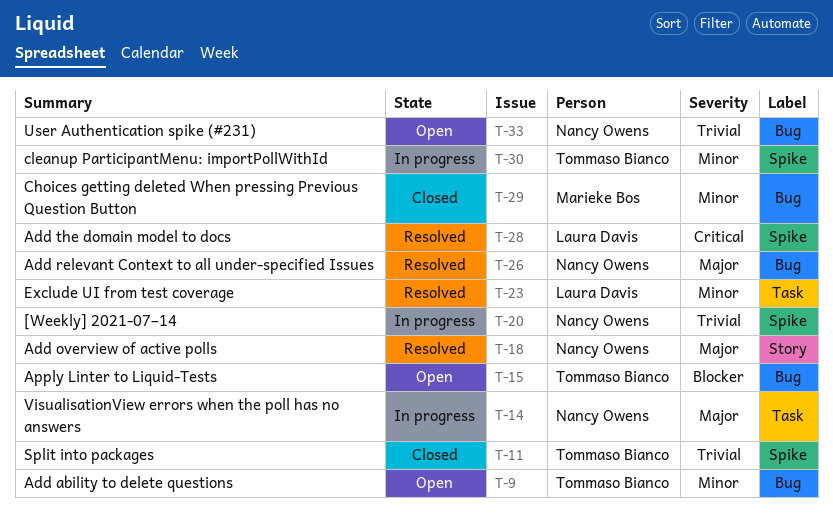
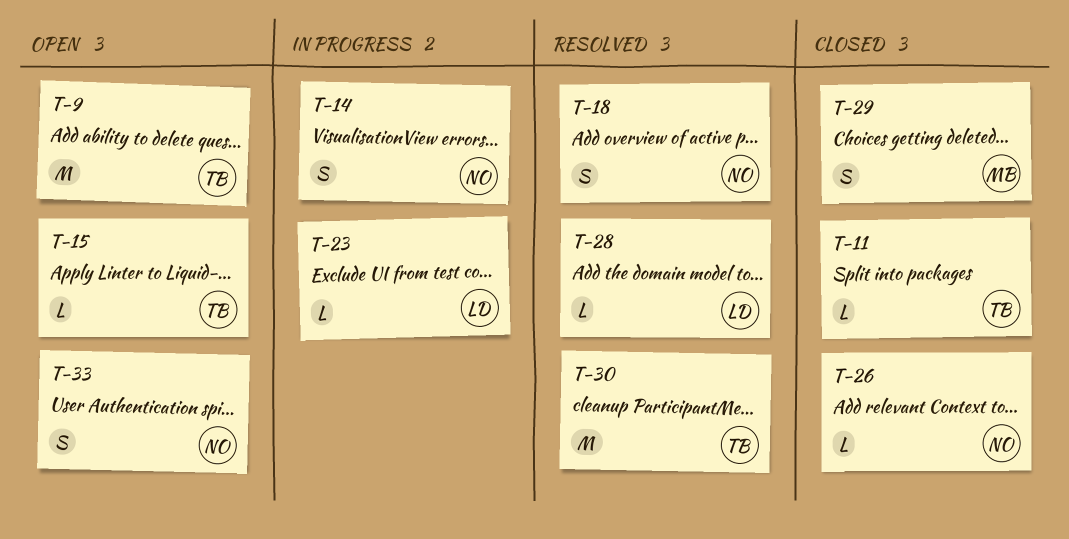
T-20: present -> none
T-23, status: Resolved -> In progress
T-26, status: Resolved -> Closed
T-30, status: In progress -> Resolved

